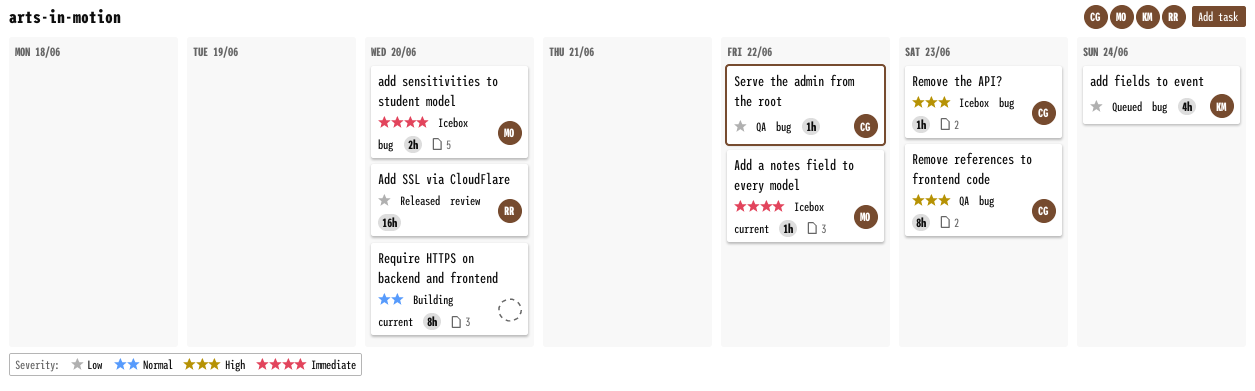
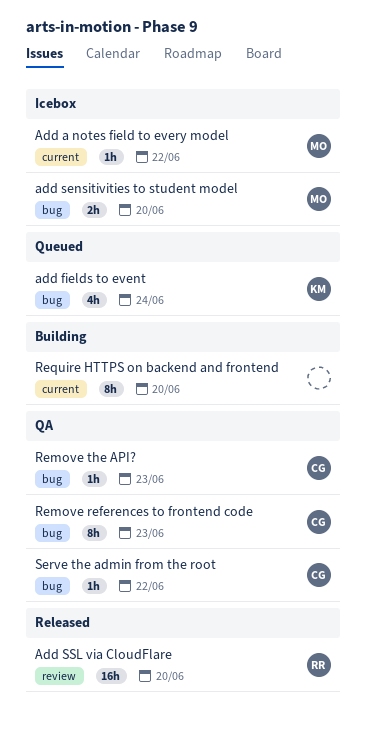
Remove the API?, status: Icebox -> QA

